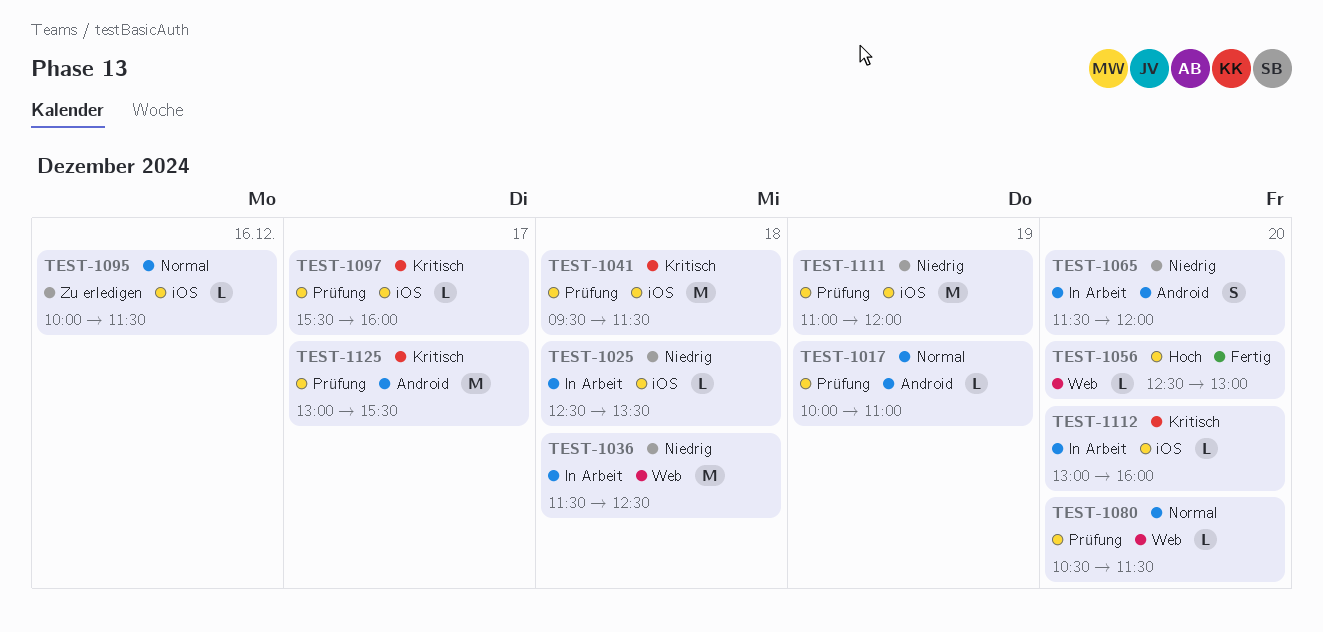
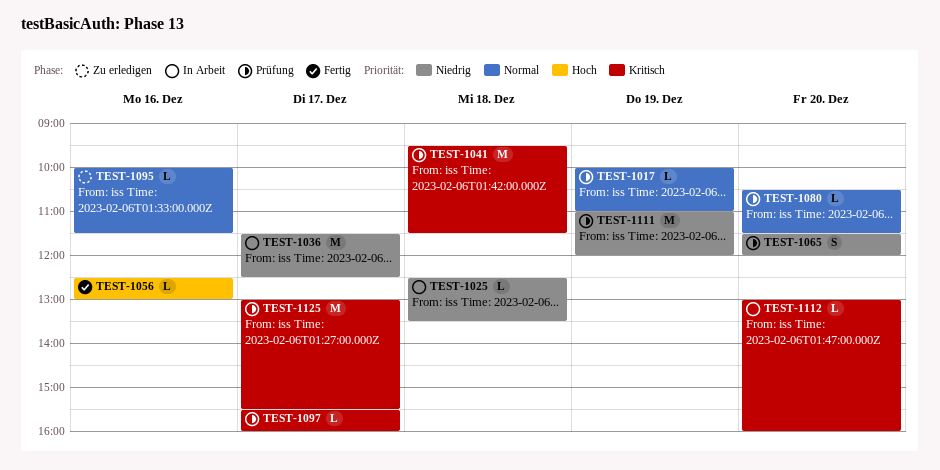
TEST-1036, day: Dec 18 -> Dec 17
TEST-1056, day: Dec 20 -> Dec 16
TEST-1065, status: In Arbeit -> Prüfung

